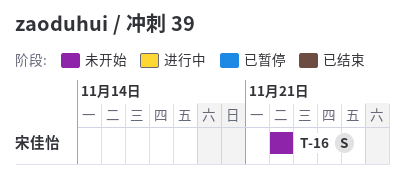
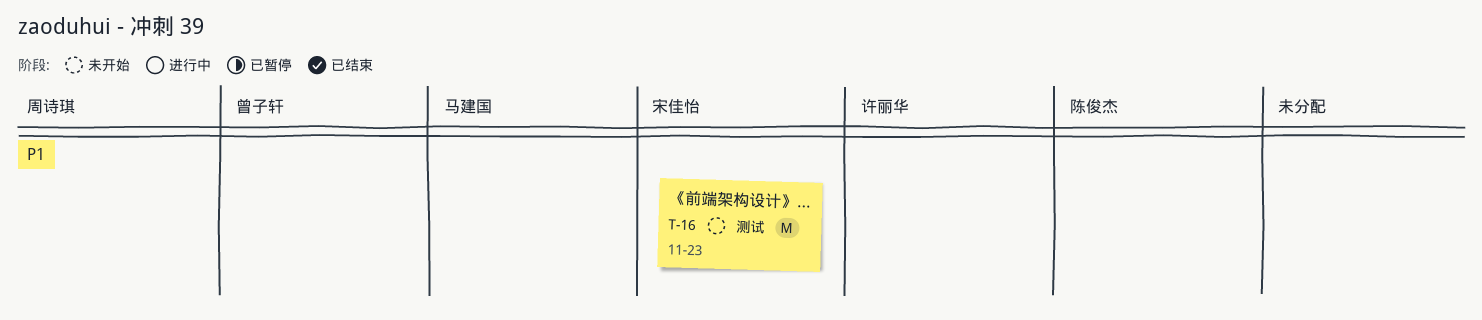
T-16, estimate: S -> M
T-16, due: Nov 22 -> Nov 23

